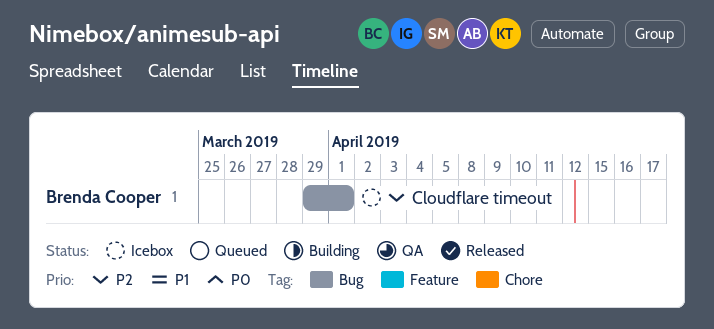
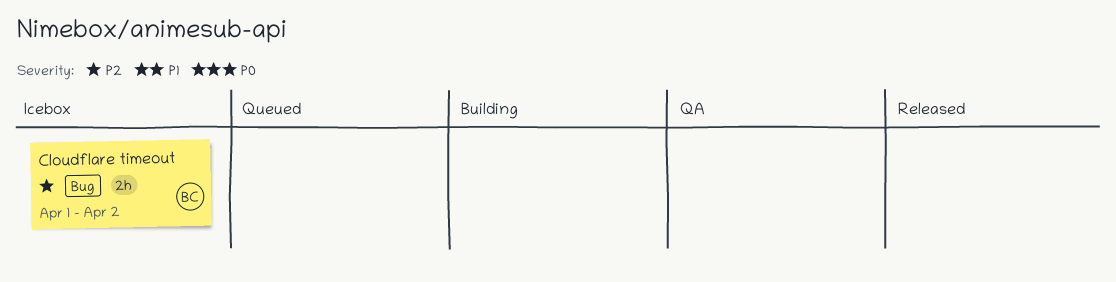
Cloudflare timeout, start: Mar 29 -> Apr 1
Cloudflare timeout, due: Apr 1 -> Apr 2

